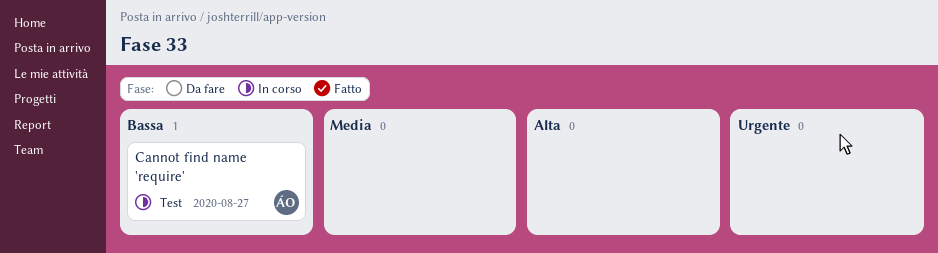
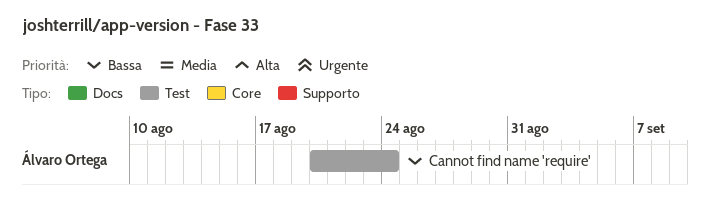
Cannot find name 'require', due: Aug 27 -> Aug 24

